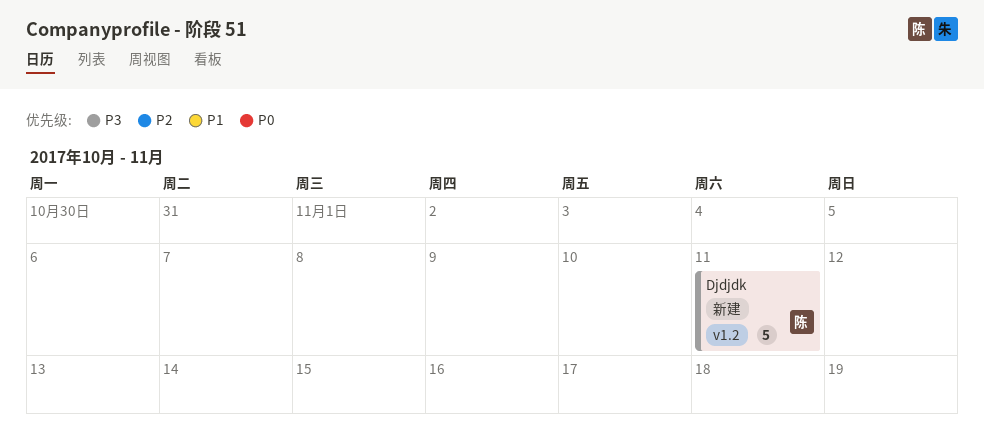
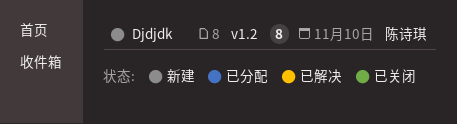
Djdjdk, estimate: 5 -> 8
Djdjdk, due: Nov 11 -> Nov 10

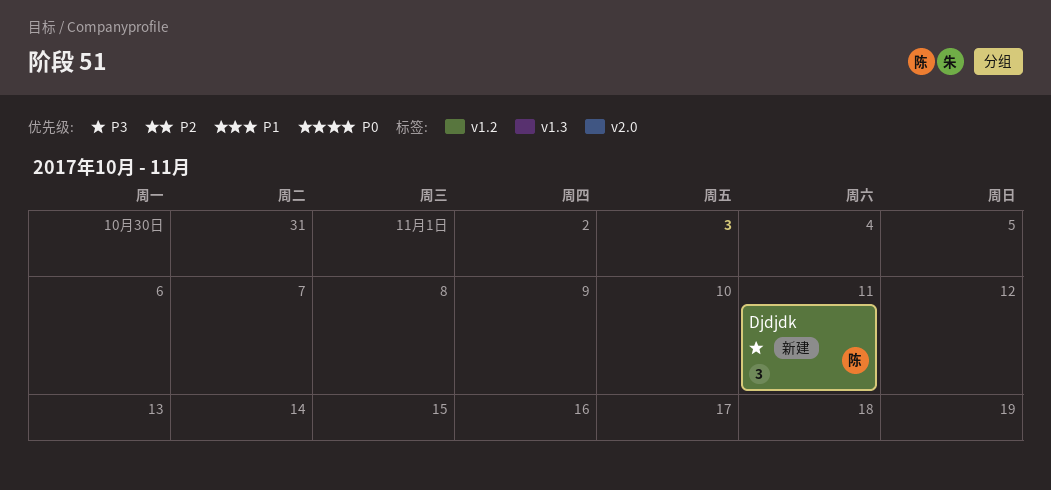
Djdjdk, estimate: 8 -> 3
Djdjdk, due: Nov 10 -> Nov 11

